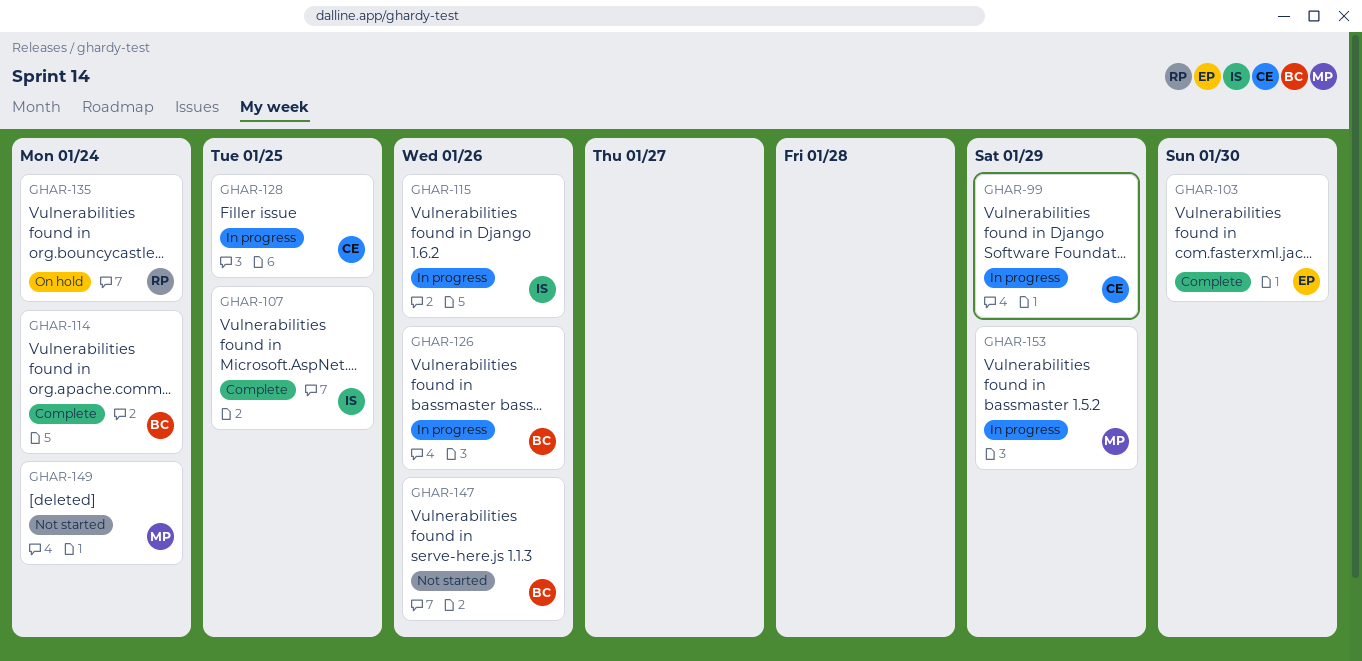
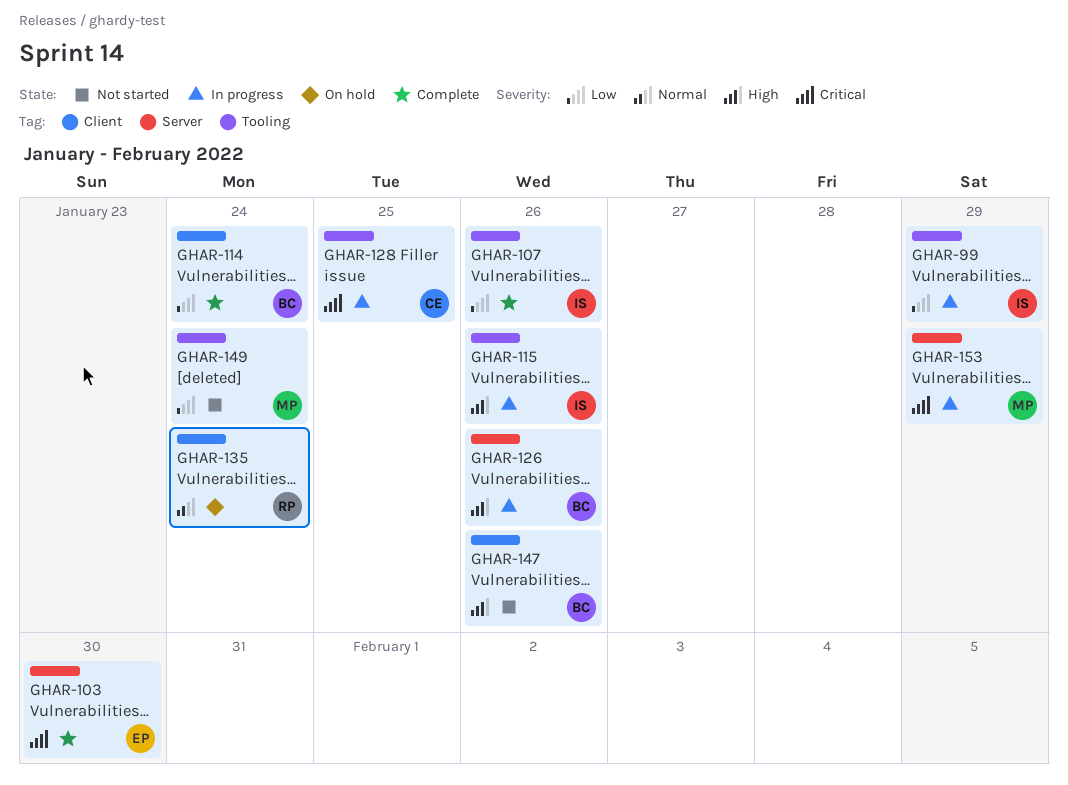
GHAR-99, owner: CE -> IS
GHAR-107, due: Jan 25 -> Jan 26

